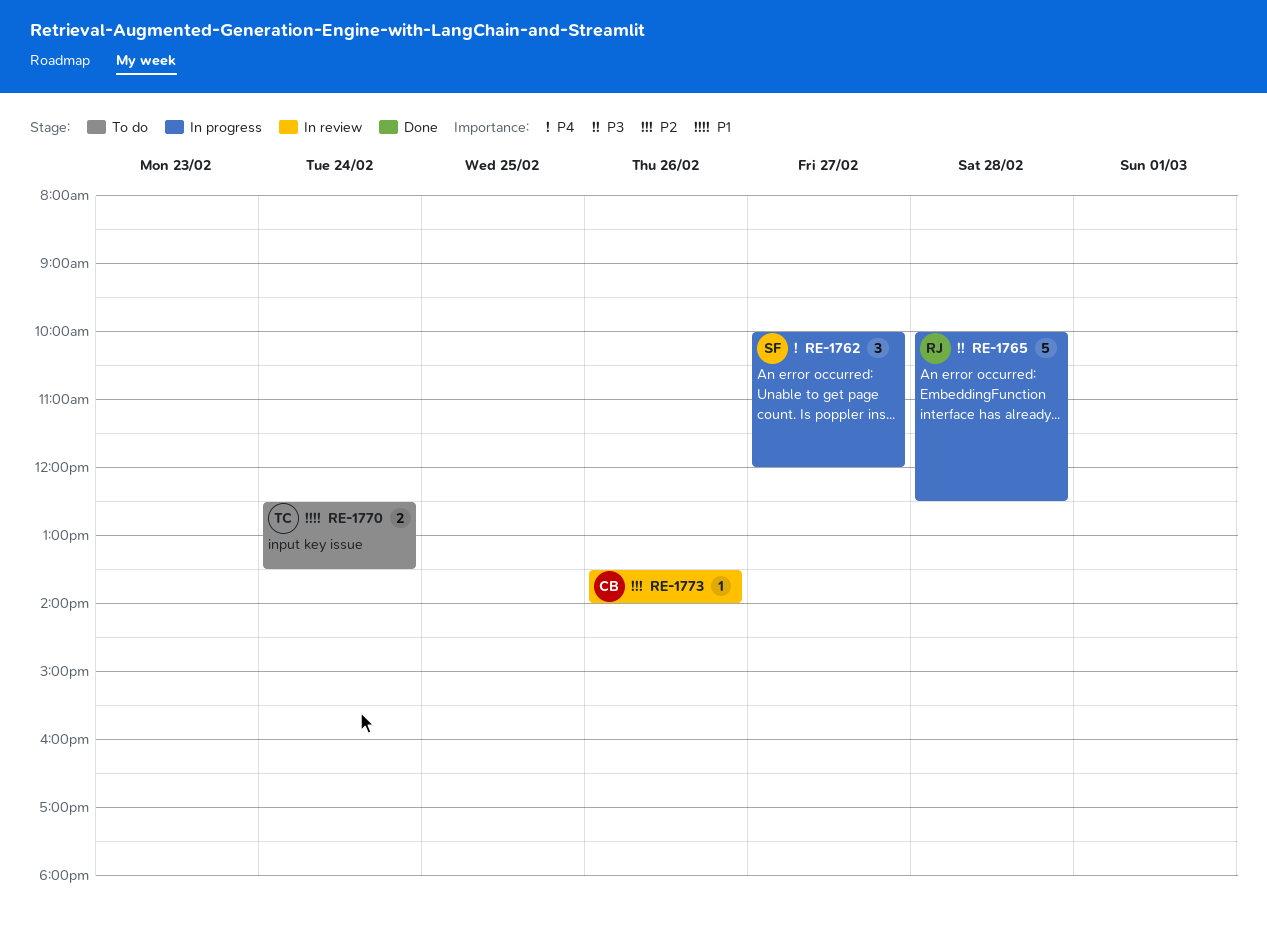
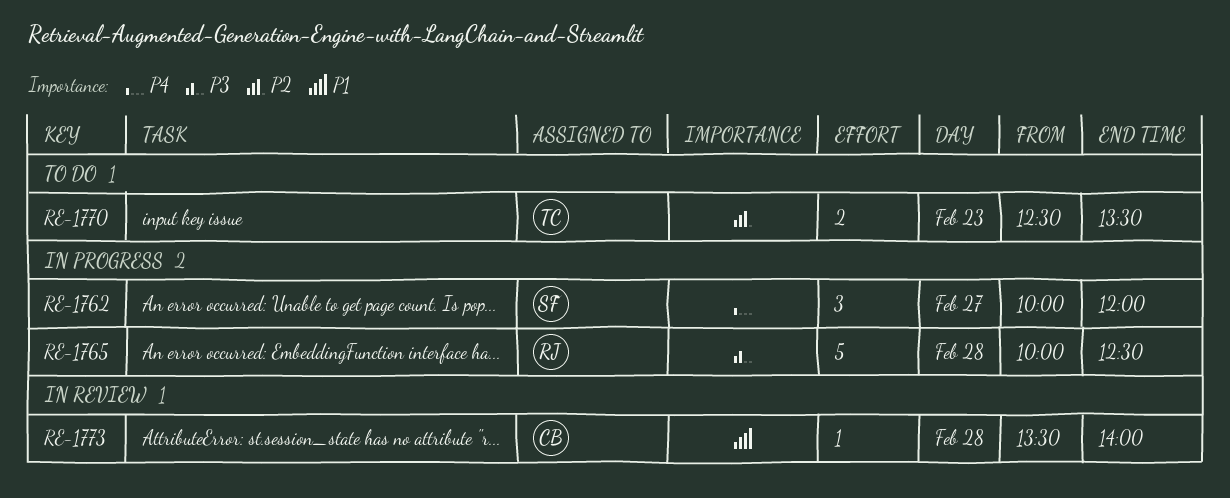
RE-1770, priority: P1 -> P2
RE-1770, day: Feb 24 -> Feb 23
RE-1773, priority: P2 -> P1
RE-1773, day: Feb 26 -> Feb 28

